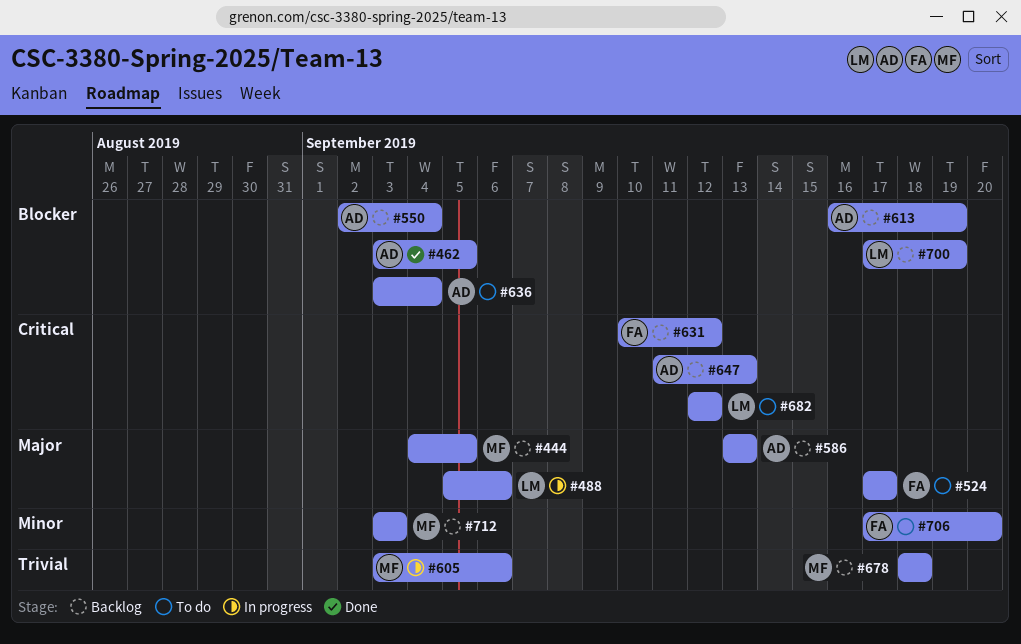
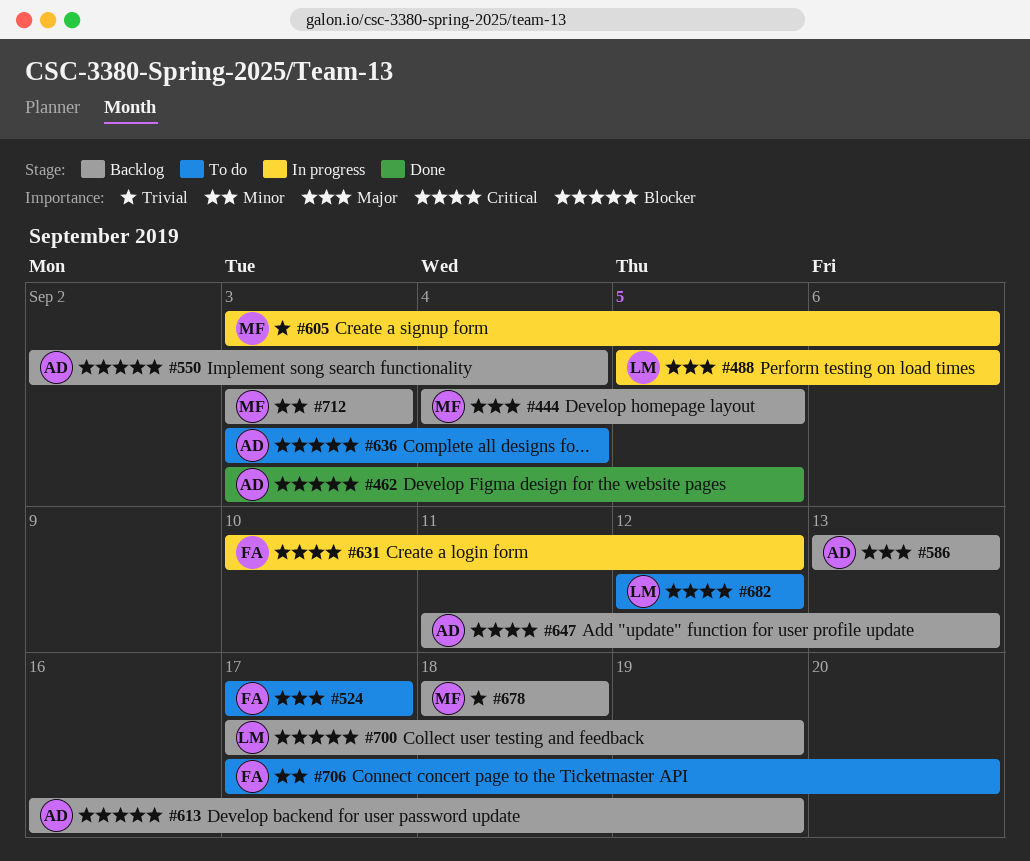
#631, status: Backlog -> In progress

